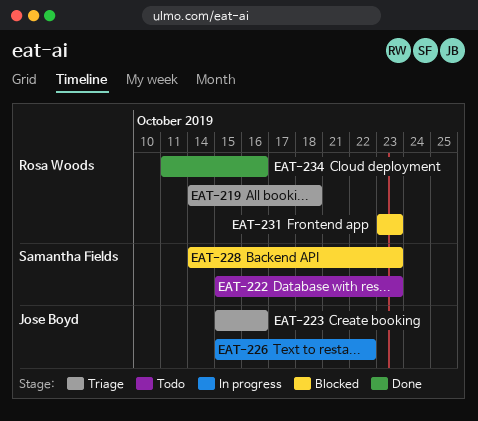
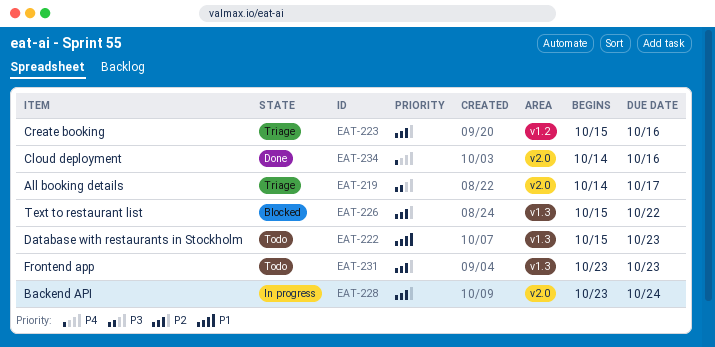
EAT-219, due: Oct 18 -> Oct 17
EAT-226, status: In progress -> Blocked
EAT-228, status: Blocked -> In progress
EAT-228, start: Oct 14 -> Oct 23
EAT-228, due: Oct 23 -> Oct 24
EAT-231, status: Blocked -> Todo
EAT-234, start: Oct 11 -> Oct 14

